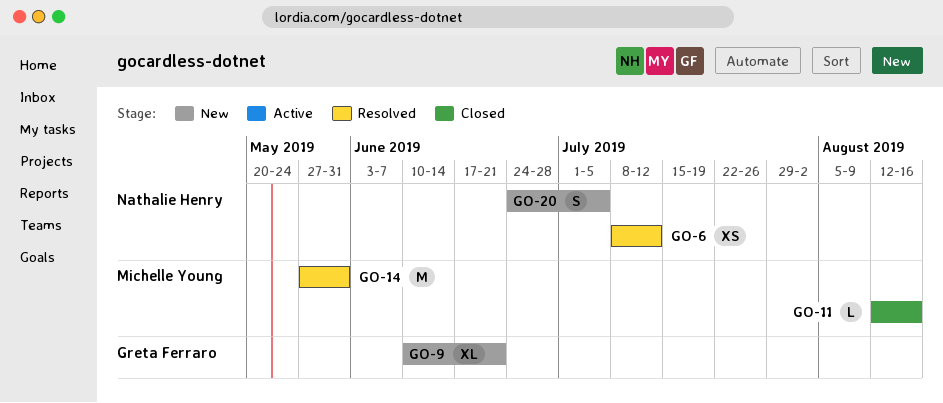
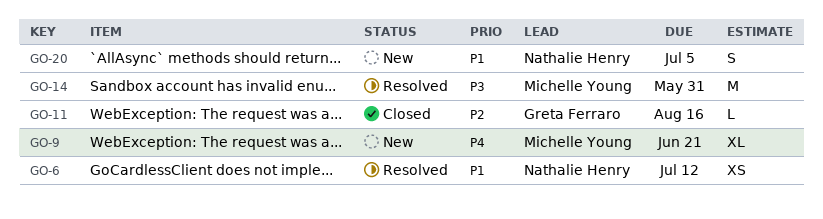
GO-9, owner: Greta Ferraro -> Michelle Young
GO-11, owner: Michelle Young -> Greta Ferraro

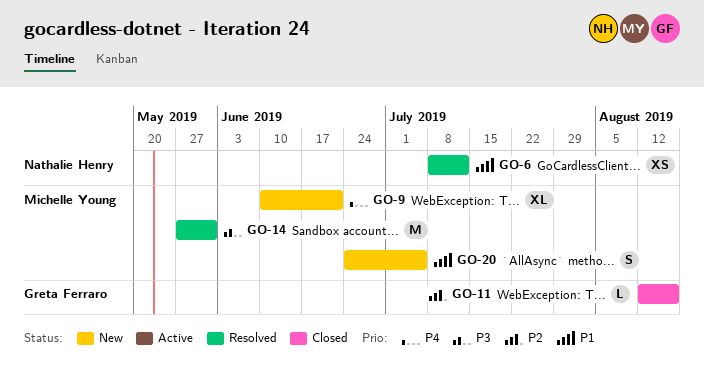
GO-20, owner: Nathalie Henry -> Michelle Young

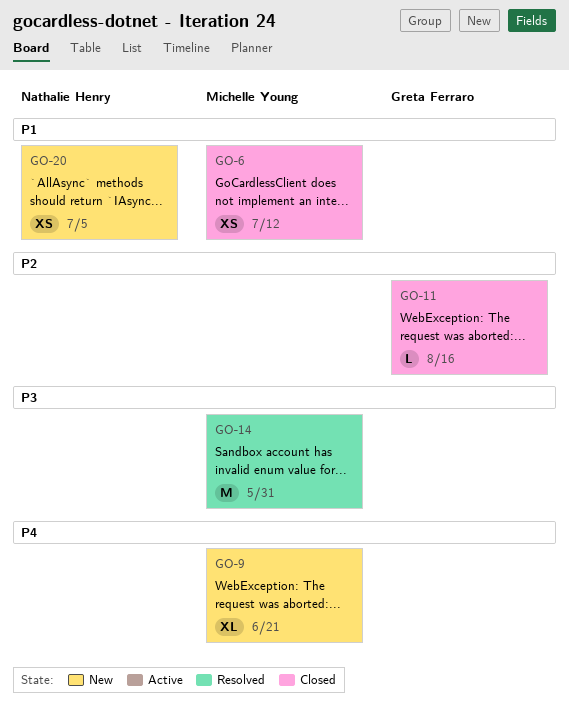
GO-6, status: Resolved -> Closed
GO-6, owner: Nathalie Henry -> Michelle Young
GO-20, owner: Michelle Young -> Nathalie Henry
GO-20, estimate: S -> XS

